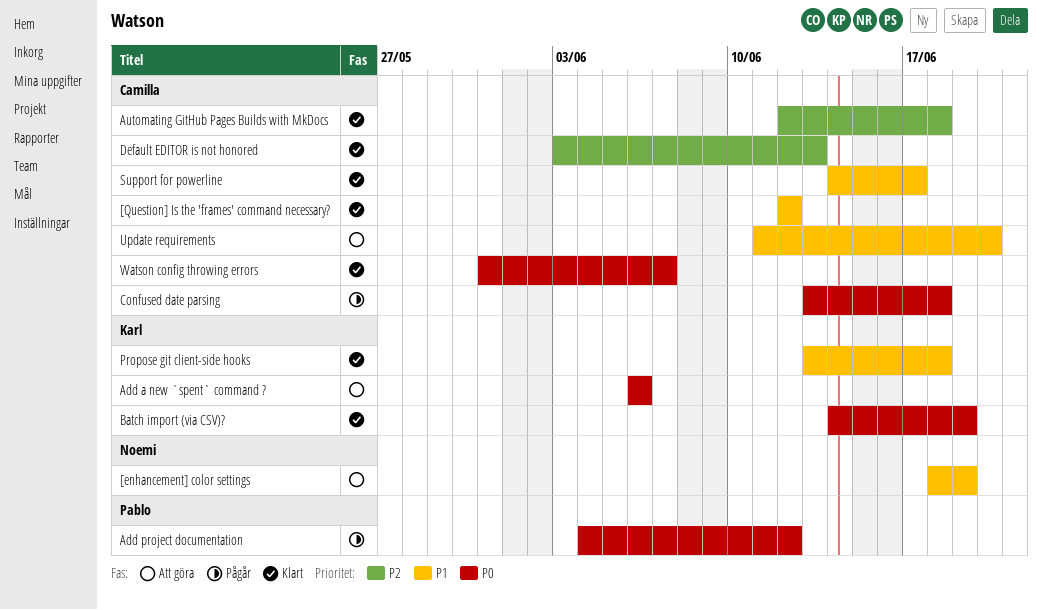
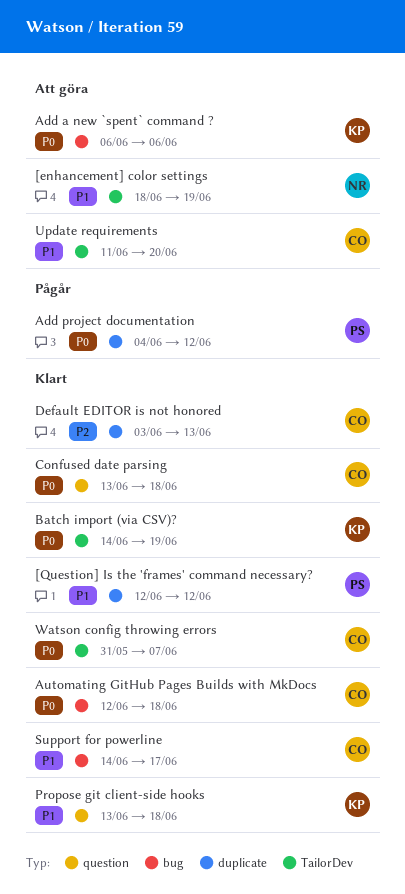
[Question] Is the 'frames' command necessary?, owner: Camilla -> Pablo
Automating GitHub Pages Builds with MkDocs, priority: P2 -> P0
Confused date parsing, status: Pågår -> Klart

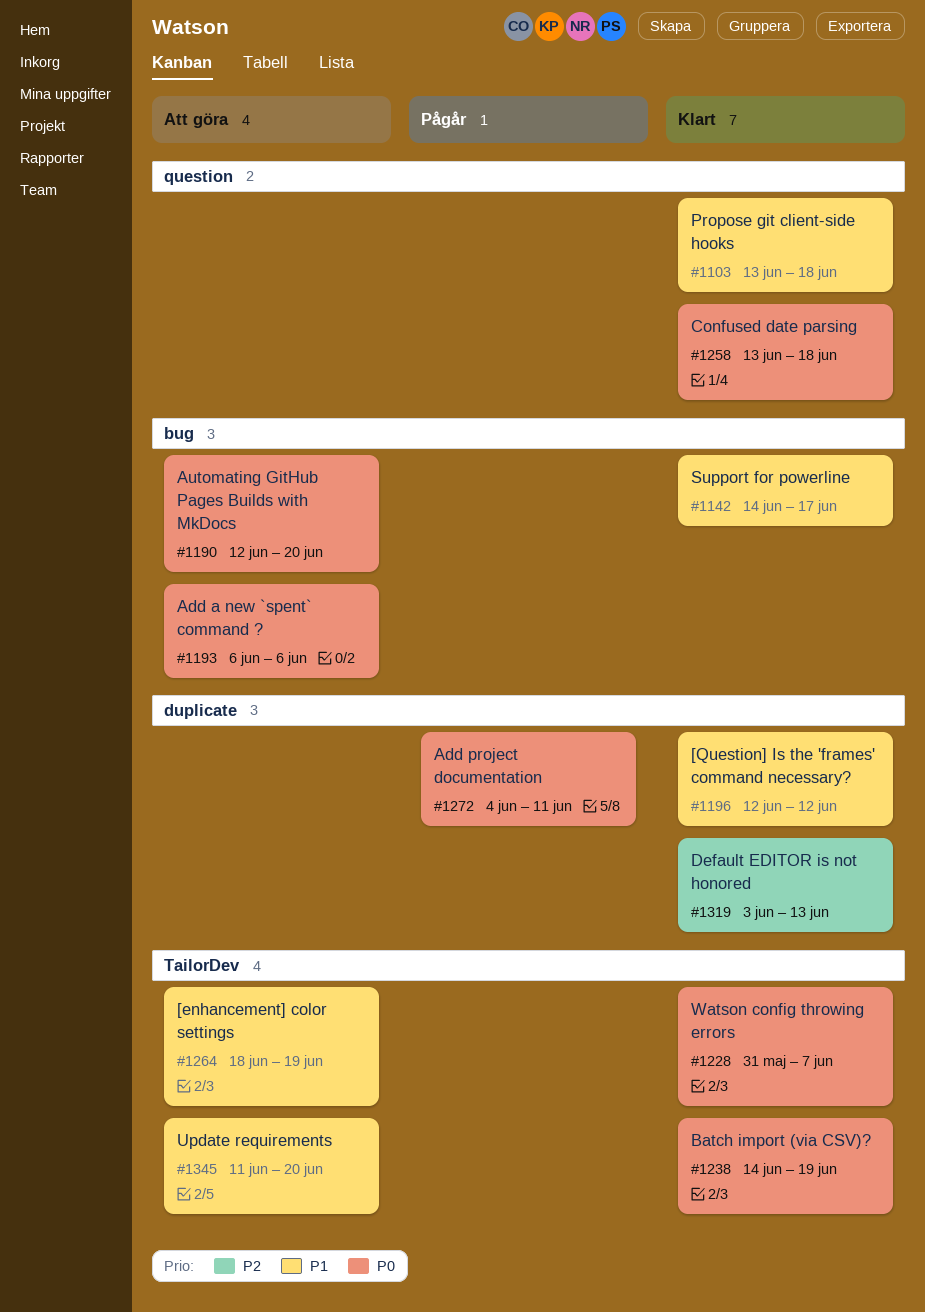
Add project documentation, due: Jun 12 -> Jun 11
Automating GitHub Pages Builds with MkDocs, status: Klart -> Att göra
Automating GitHub Pages Builds with MkDocs, due: Jun 18 -> Jun 20

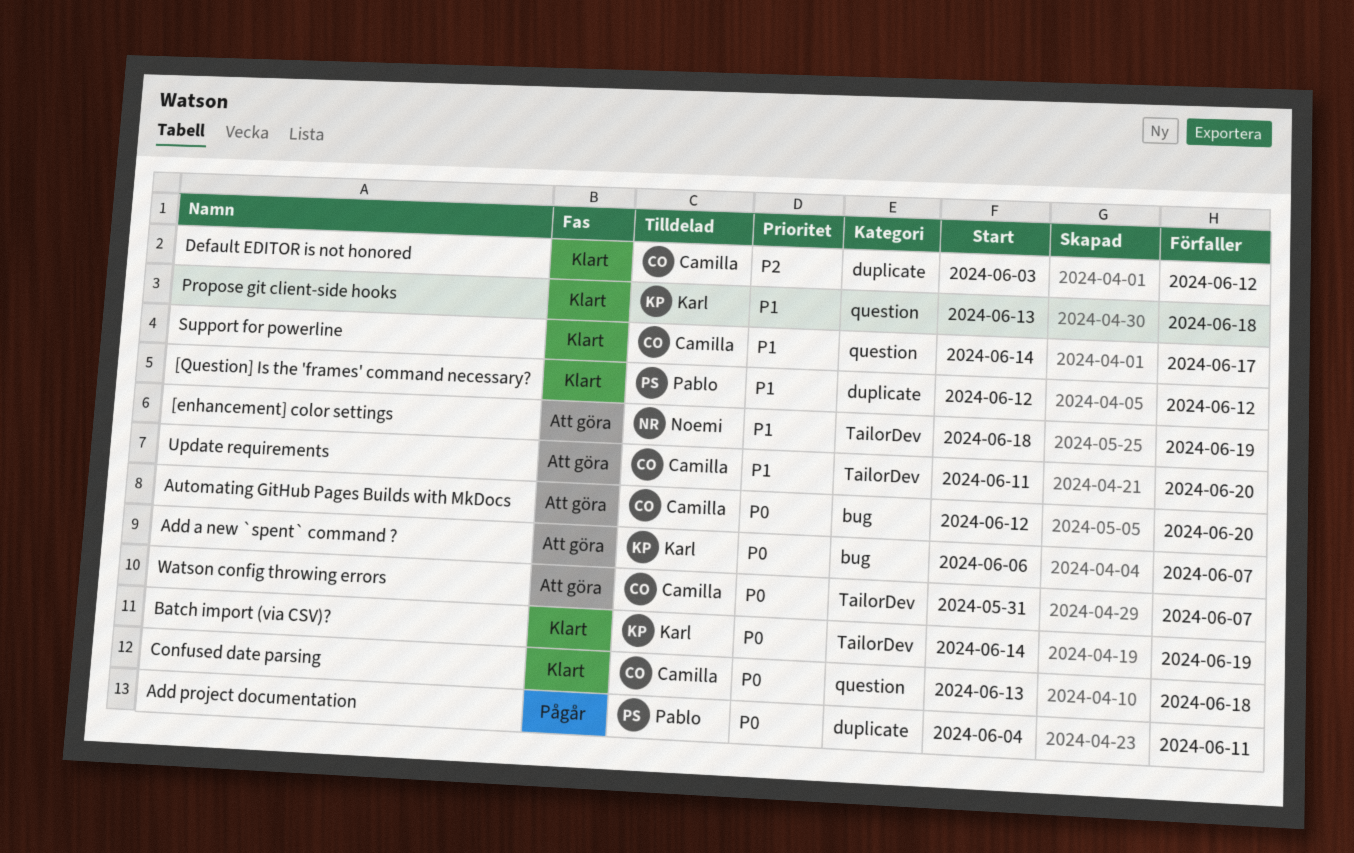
Add a new `spent` command ?, due: Jun 6 -> Jun 7
Default EDITOR is not honored, due: Jun 13 -> Jun 12
Support for powerline, label: bug -> question
Watson config throwing errors, status: Klart -> Att göra

